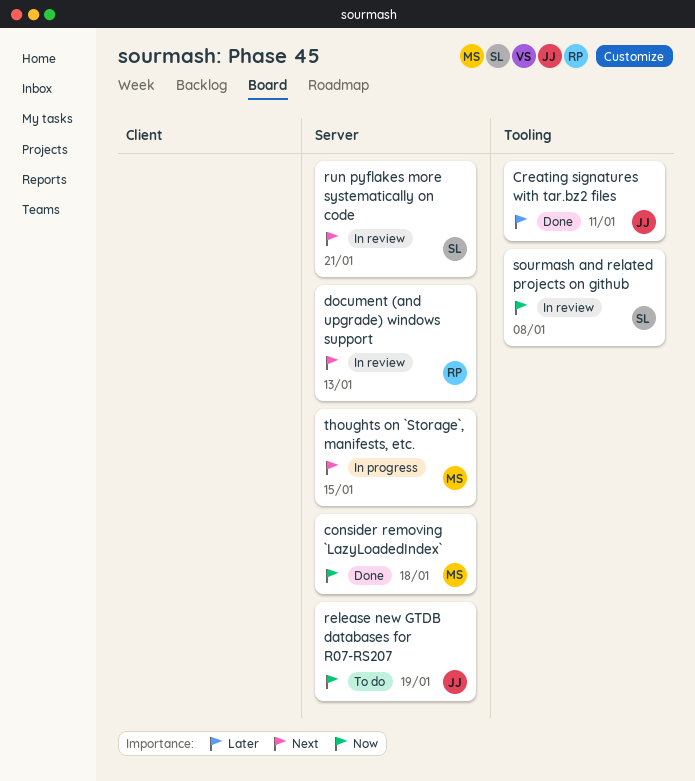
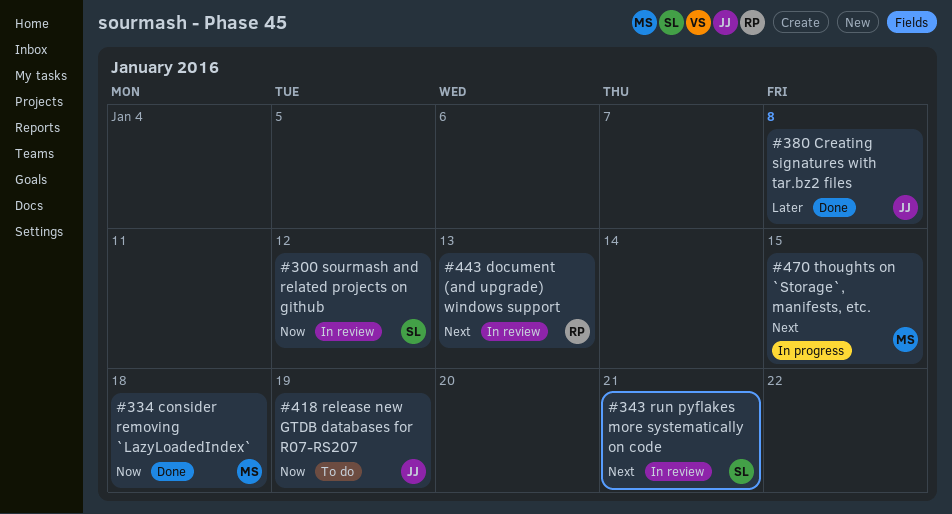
Creating signatures with tar.bz2 files, due: Jan 11 -> Jan 8
sourmash and related projects on github, due: Jan 8 -> Jan 12

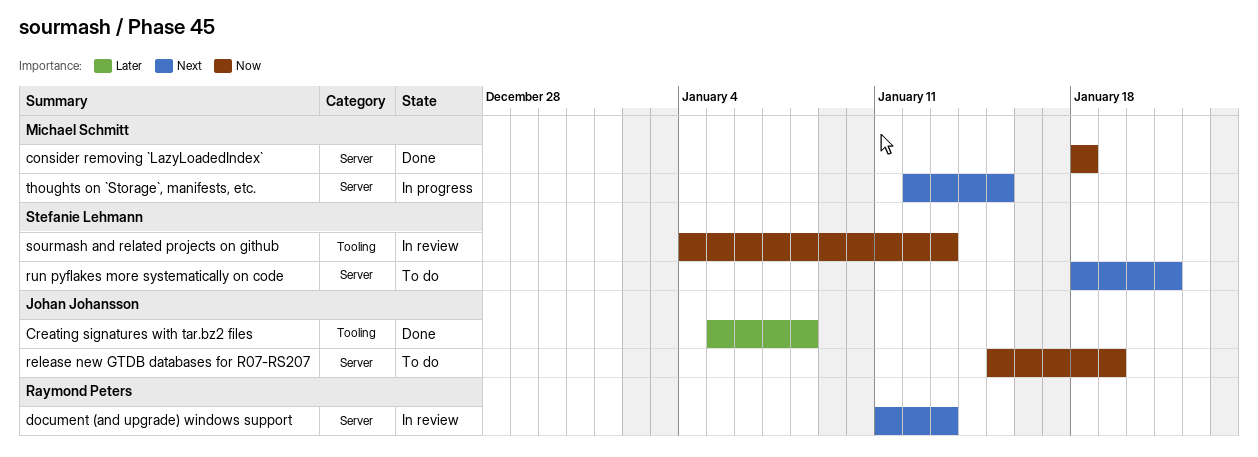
run pyflakes more systematically on code, status: In review -> To do
sourmash and related projects on github, due: Jan 12 -> Jan 13

